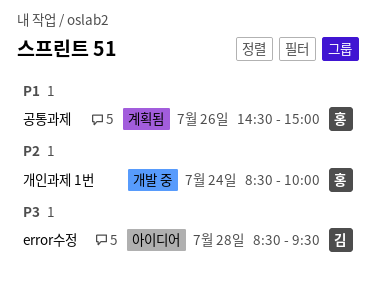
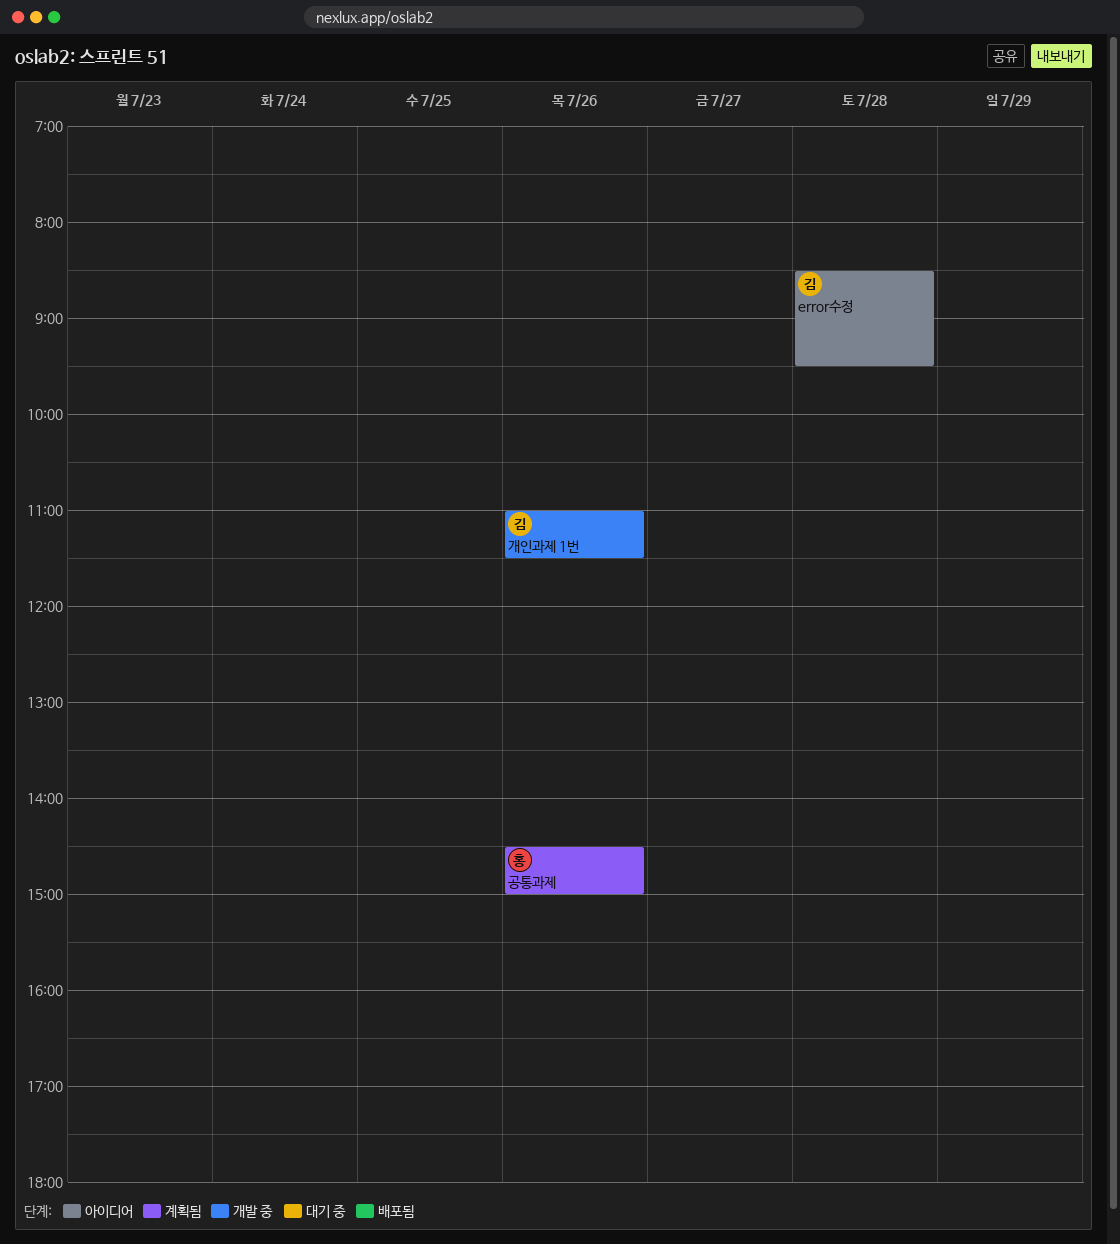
개인과제 1번, owner: 홍 -> 김
개인과제 1번, day: Jul 24 -> Jul 26
개인과제 1번, begins: 08:30 -> 11:00
개인과제 1번, ends: 10:00 -> 11:30

